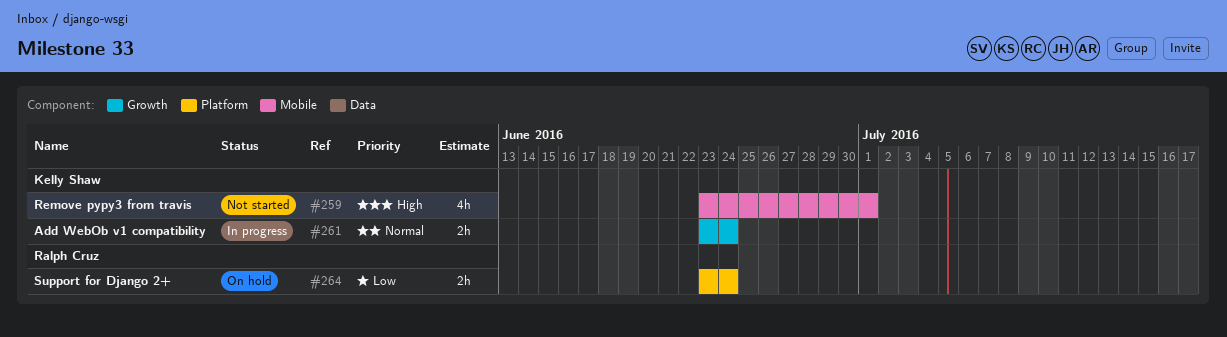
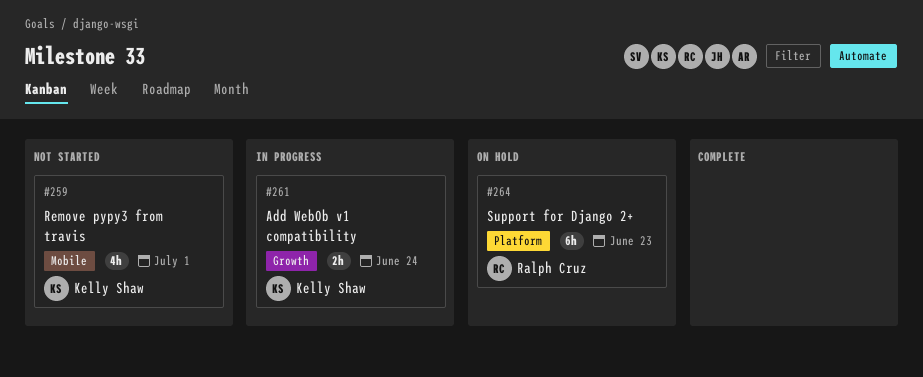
#264, estimate: 2h -> 6h
#264, due: Jun 24 -> Jun 23

